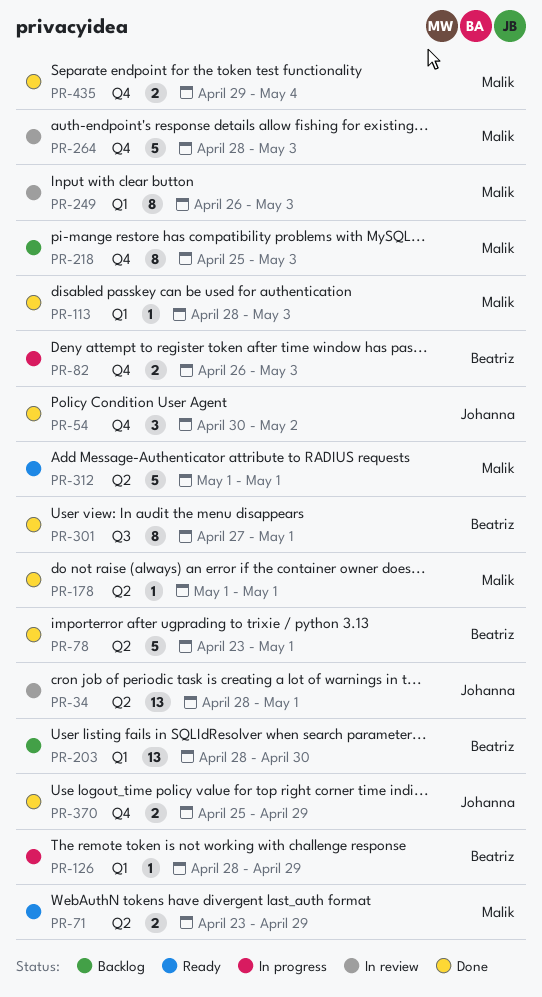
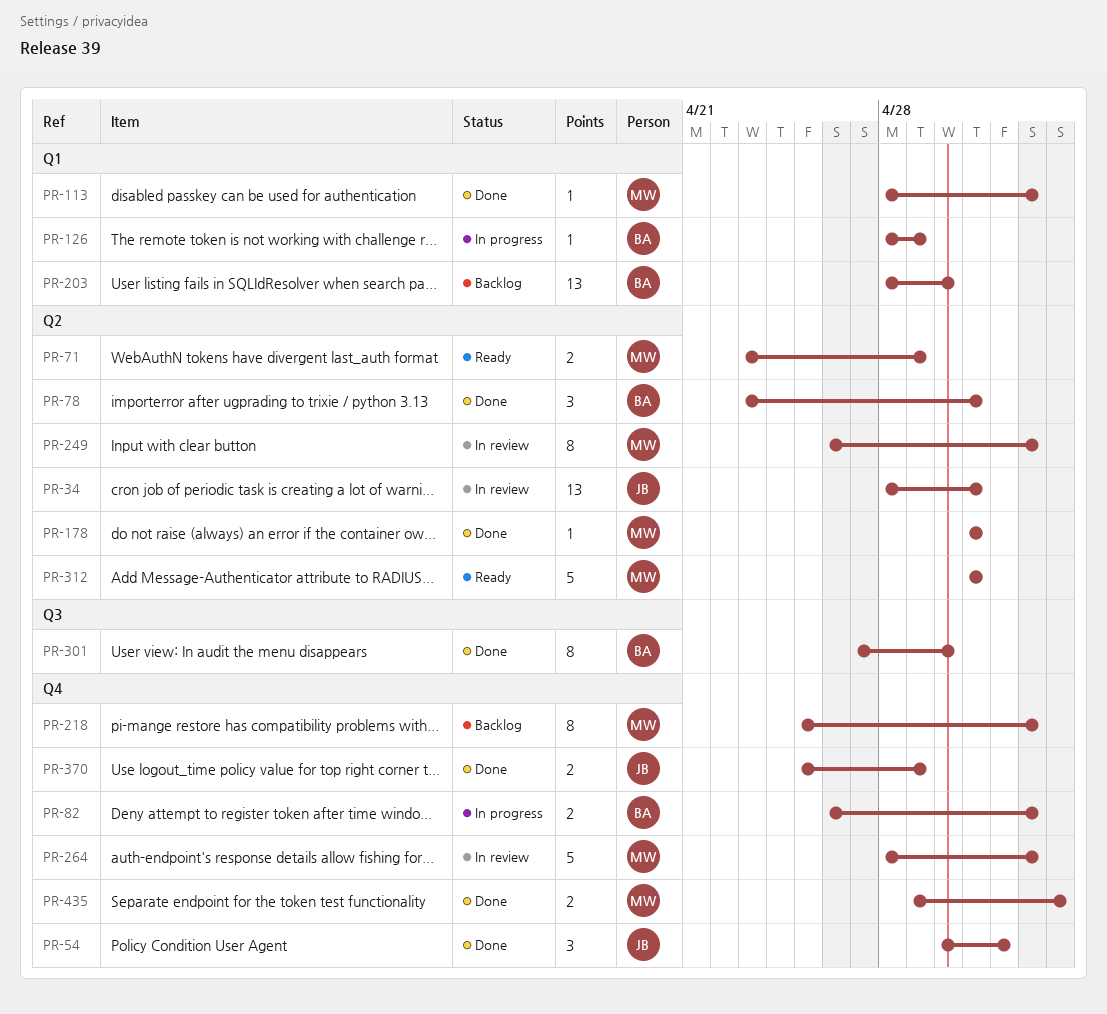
PR-78, estimate: 5 -> 3
PR-249, label: Q1 -> Q2
PR-301, due: May 1 -> Apr 30

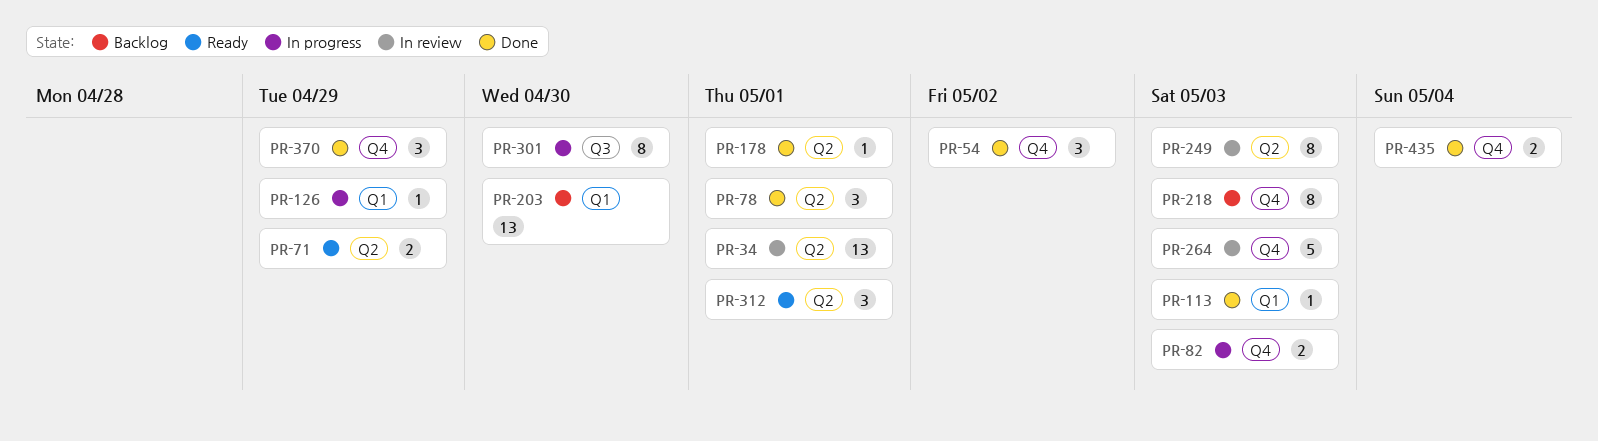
PR-301, status: Done -> In progress
PR-312, estimate: 5 -> 3
PR-370, estimate: 2 -> 3

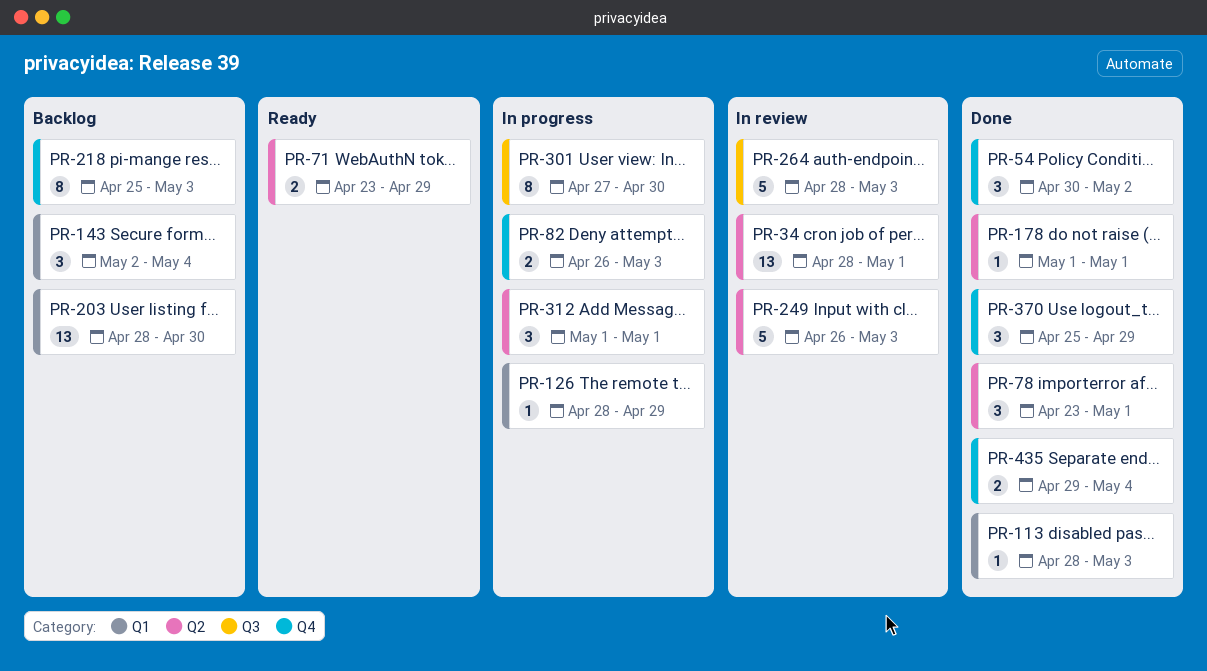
PR-143: none -> present
PR-249, estimate: 8 -> 5
PR-264, label: Q4 -> Q3
PR-312, status: Ready -> In progress

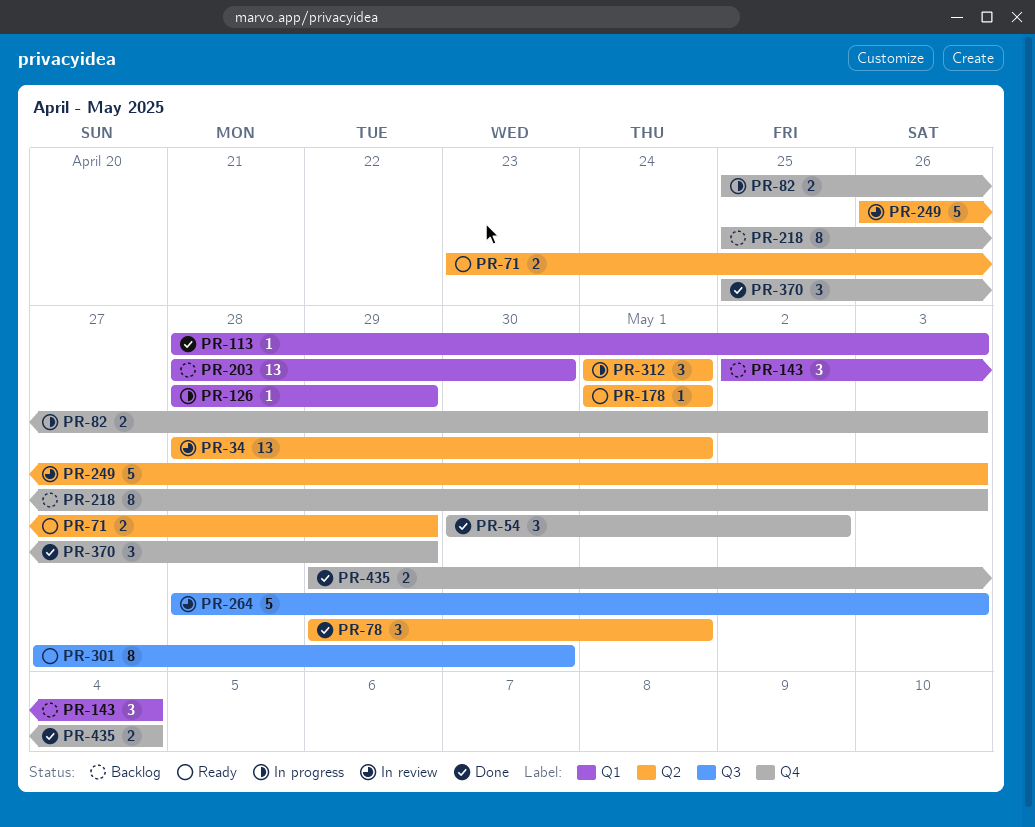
PR-78, start: Apr 23 -> Apr 29
PR-82, start: Apr 26 -> Apr 25
PR-178, status: Done -> Ready
PR-301, status: In progress -> Ready

